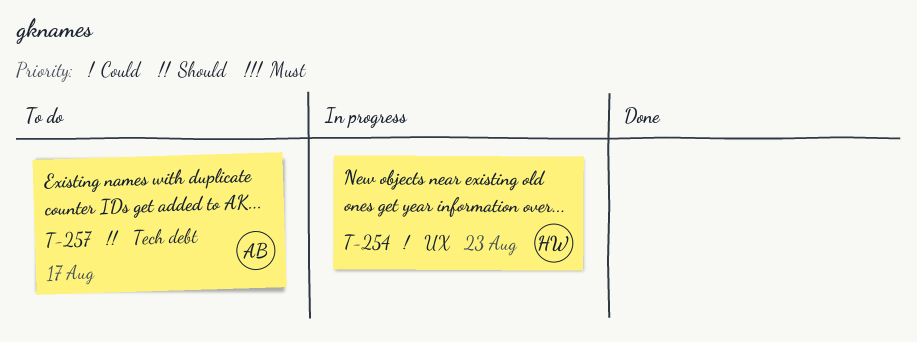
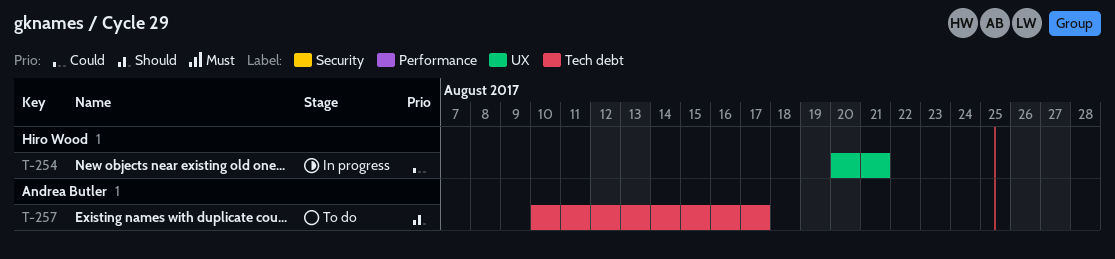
T-254, due: Aug 23 -> Aug 21

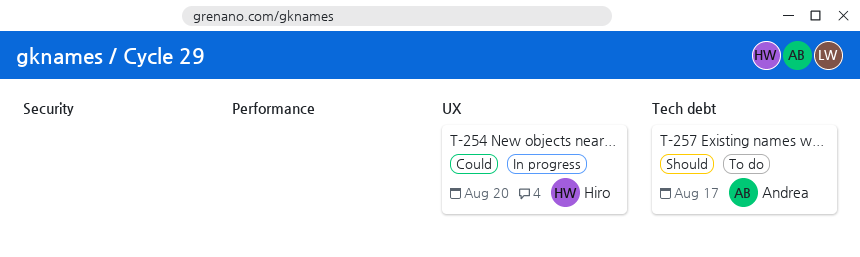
T-254, due: Aug 21 -> Aug 20

